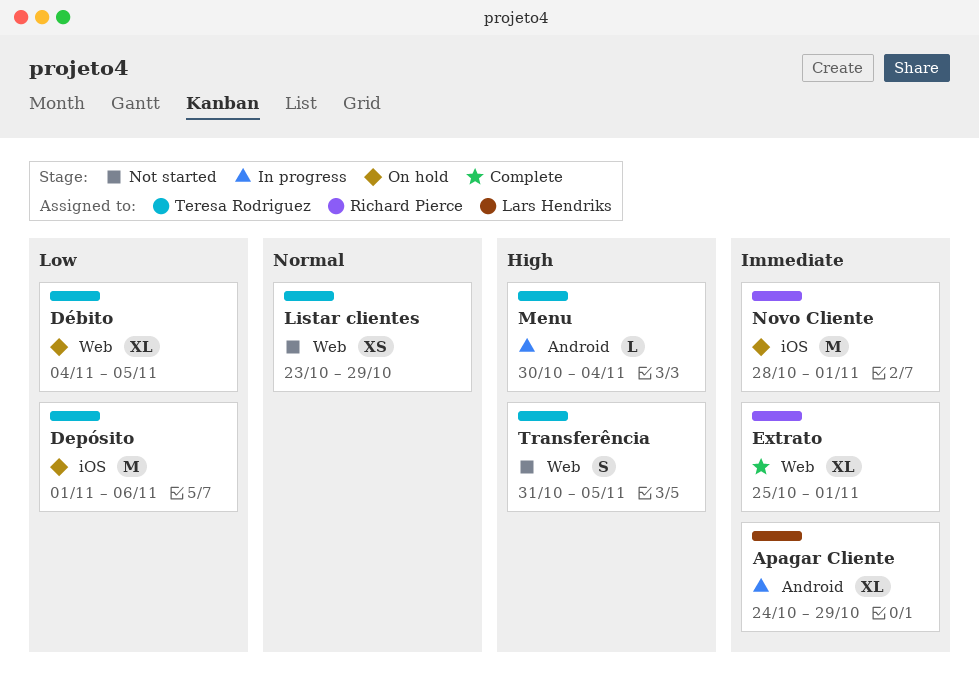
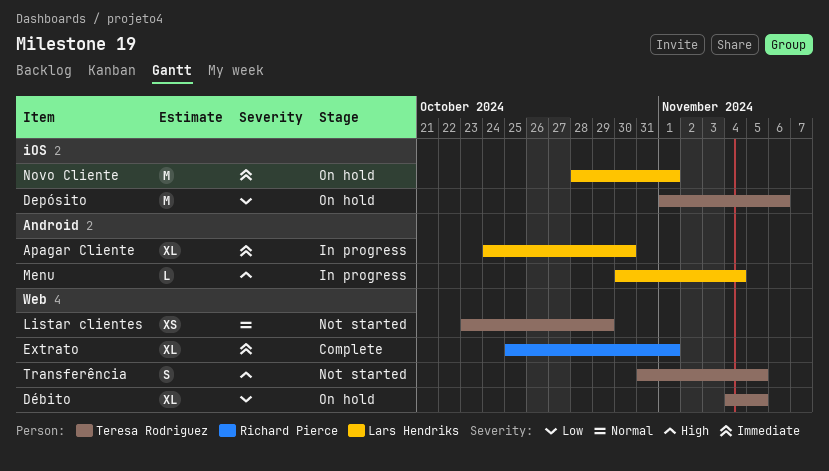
Apagar Cliente, due: Oct 29 -> Oct 30
Menu, owner: Teresa Rodriguez -> Lars Hendriks
Novo Cliente, owner: Richard Pierce -> Lars Hendriks

